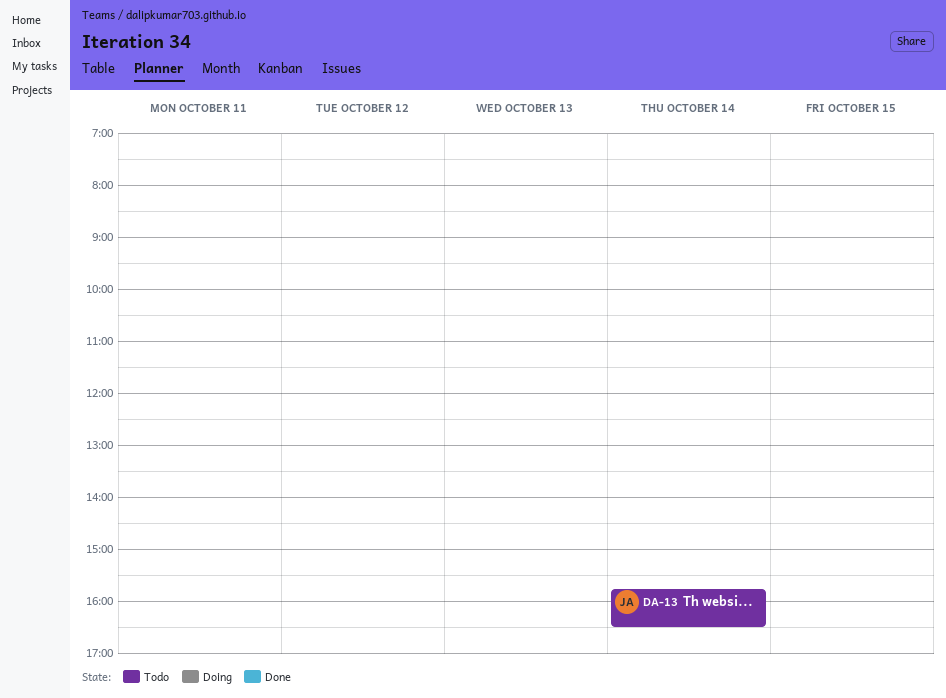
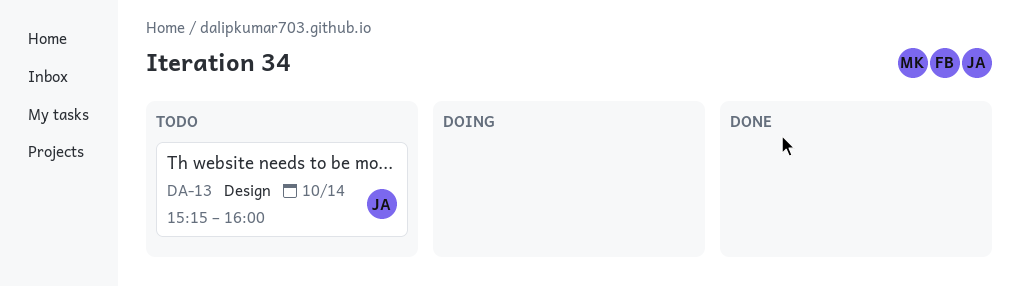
DA-13, begins: 15:45 -> 15:15
DA-13, ends: 16:30 -> 16:00

